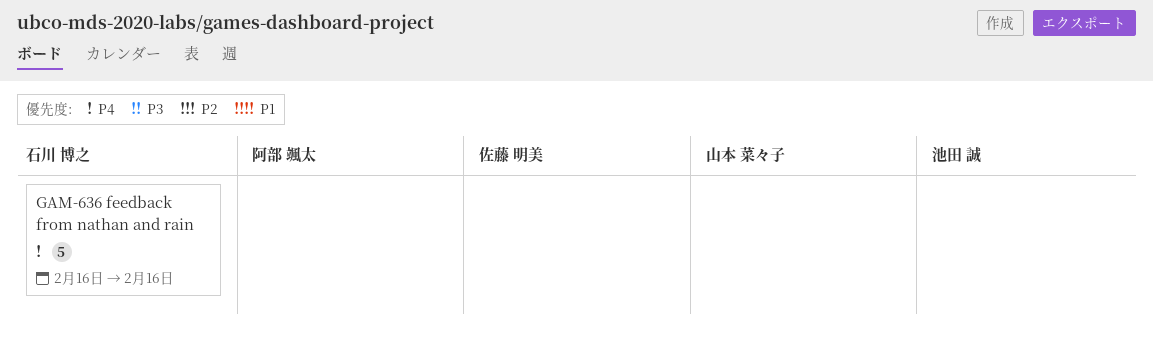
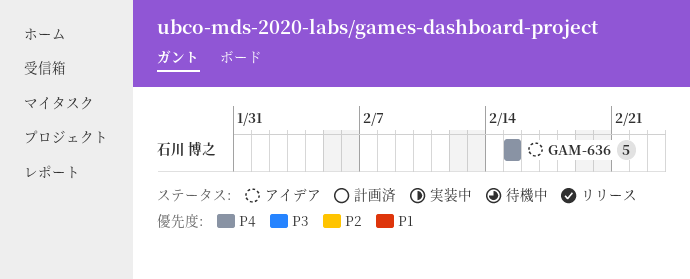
GAM-636, start: Feb 16 -> Feb 15
GAM-636, due: Feb 16 -> Feb 15

